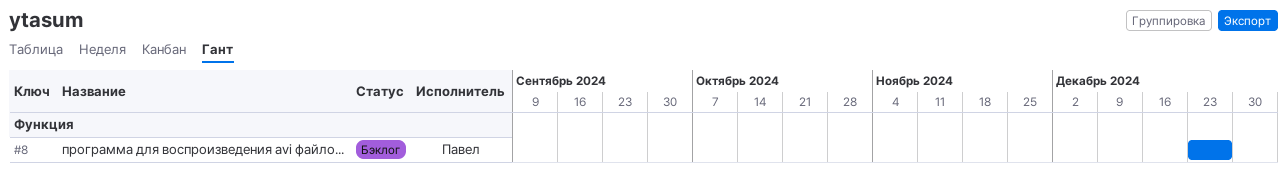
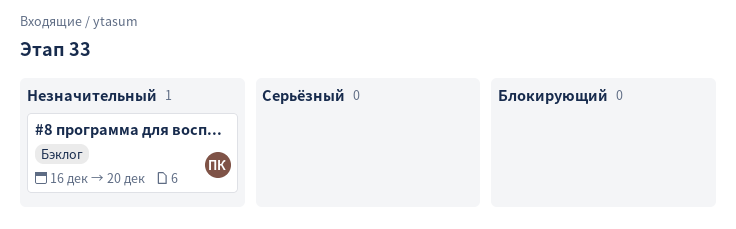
#8, start: Dec 23 -> Dec 16
#8, due: Dec 27 -> Dec 20

